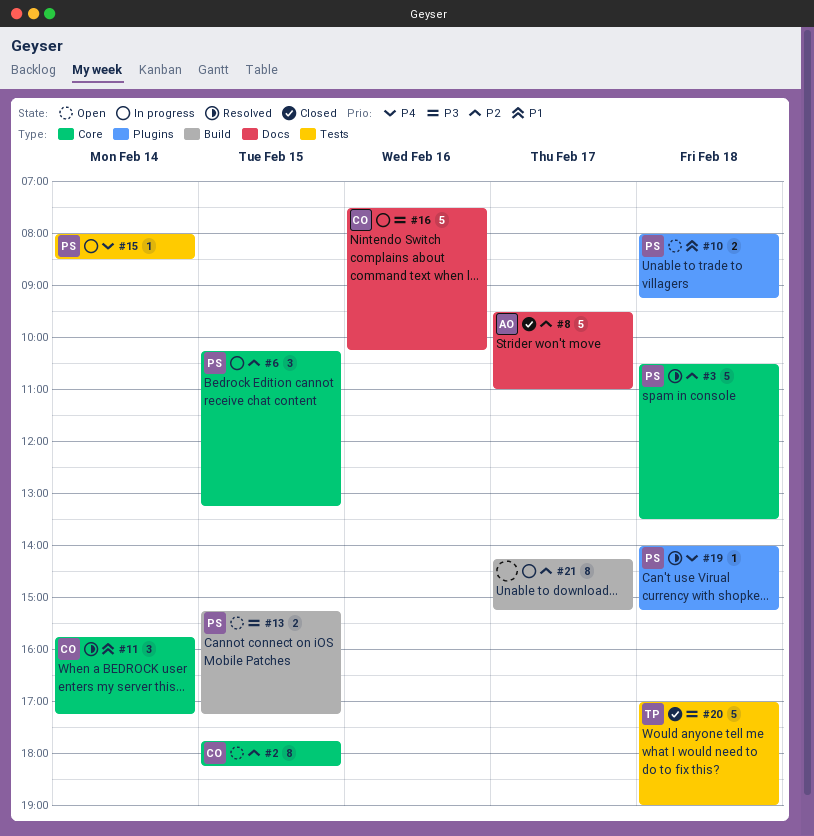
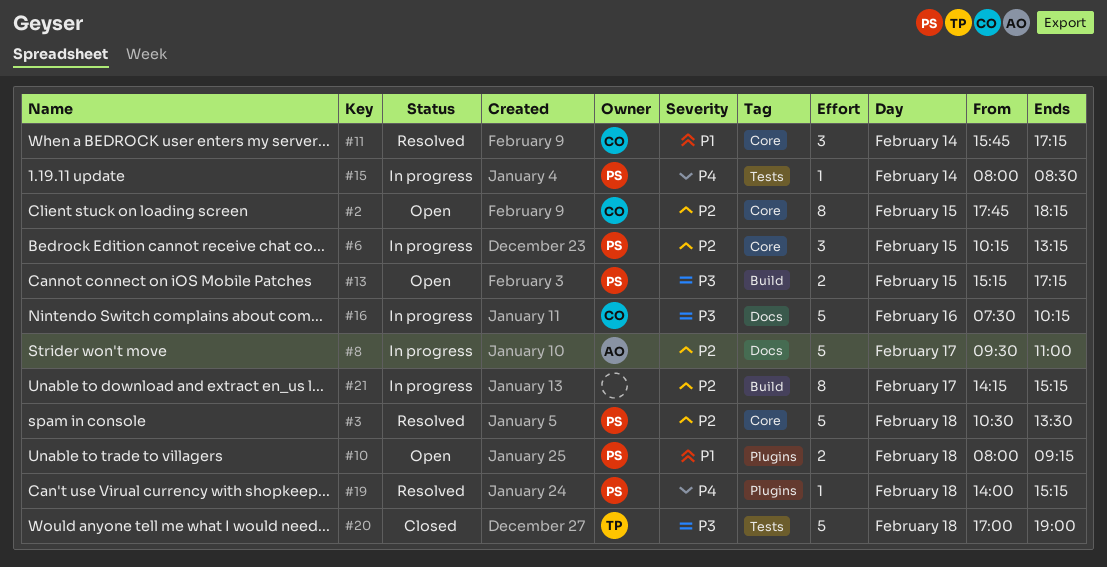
#8, status: Closed -> In progress

